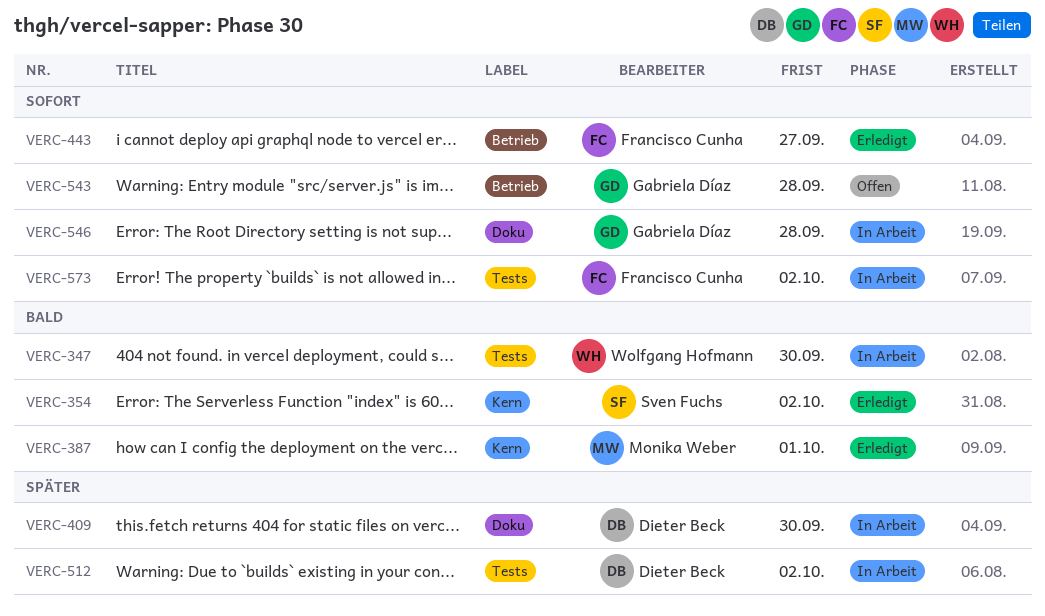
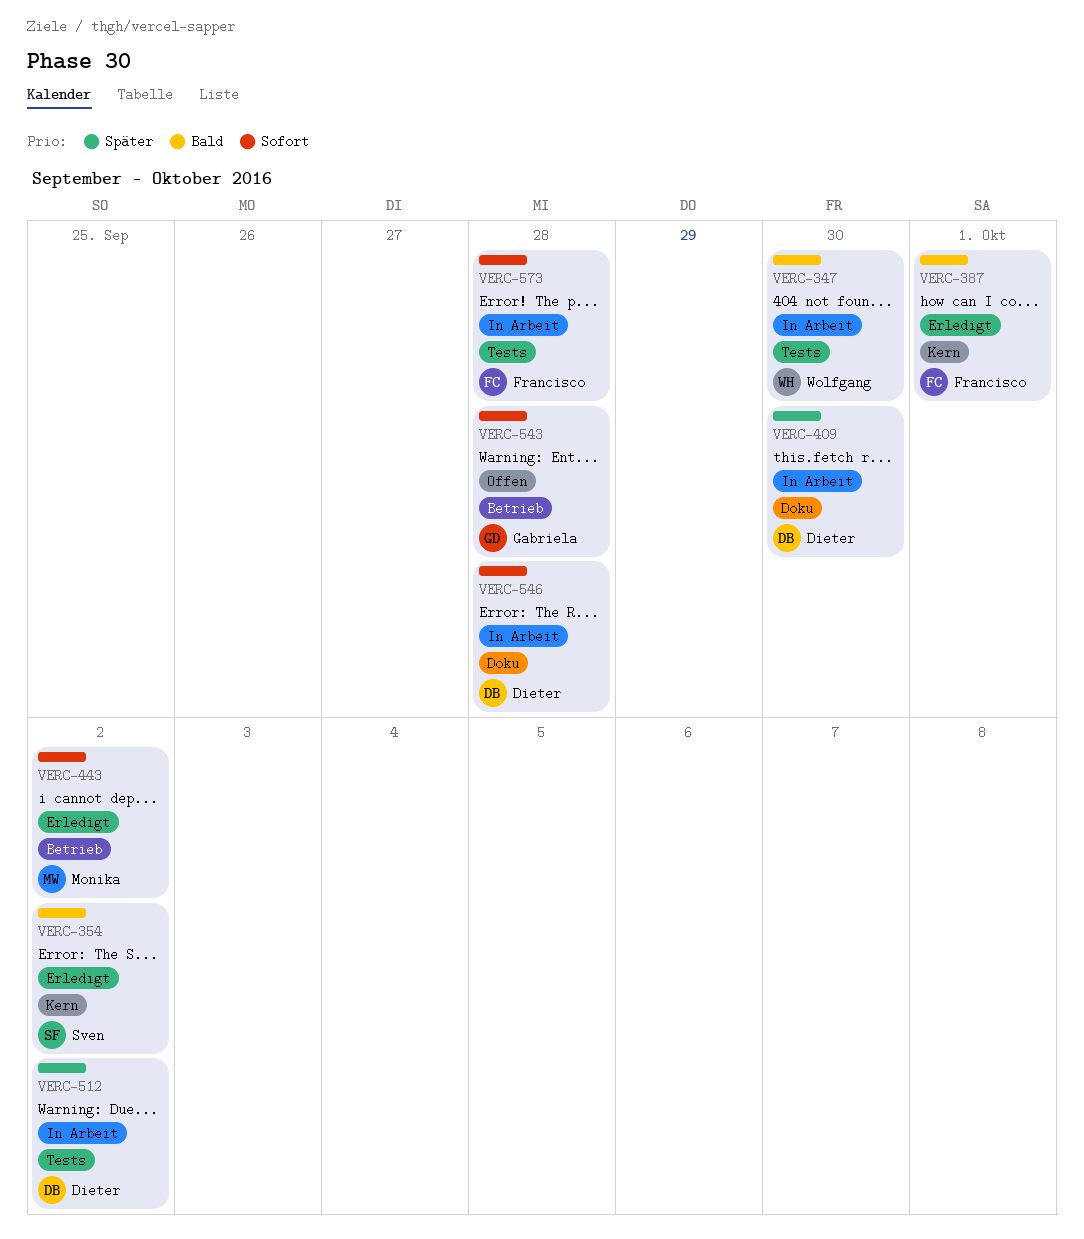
VERC-387, owner: Monika Weber -> Francisco Cunha
VERC-443, owner: Francisco Cunha -> Monika Weber
VERC-443, due: Sep 27 -> Oct 2
VERC-546, owner: Gabriela Díaz -> Dieter Beck
VERC-573, due: Oct 2 -> Sep 28

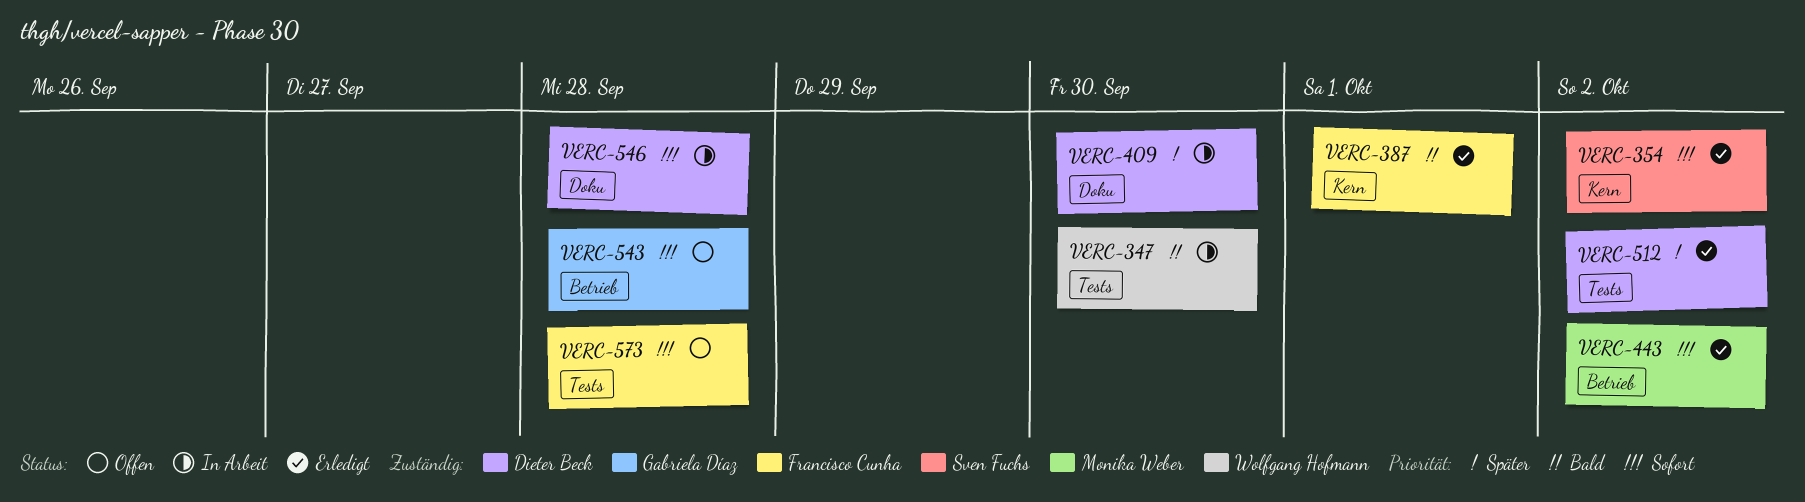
VERC-354, priority: Bald -> Sofort
VERC-512, status: In Arbeit -> Erledigt
VERC-573, status: In Arbeit -> Offen

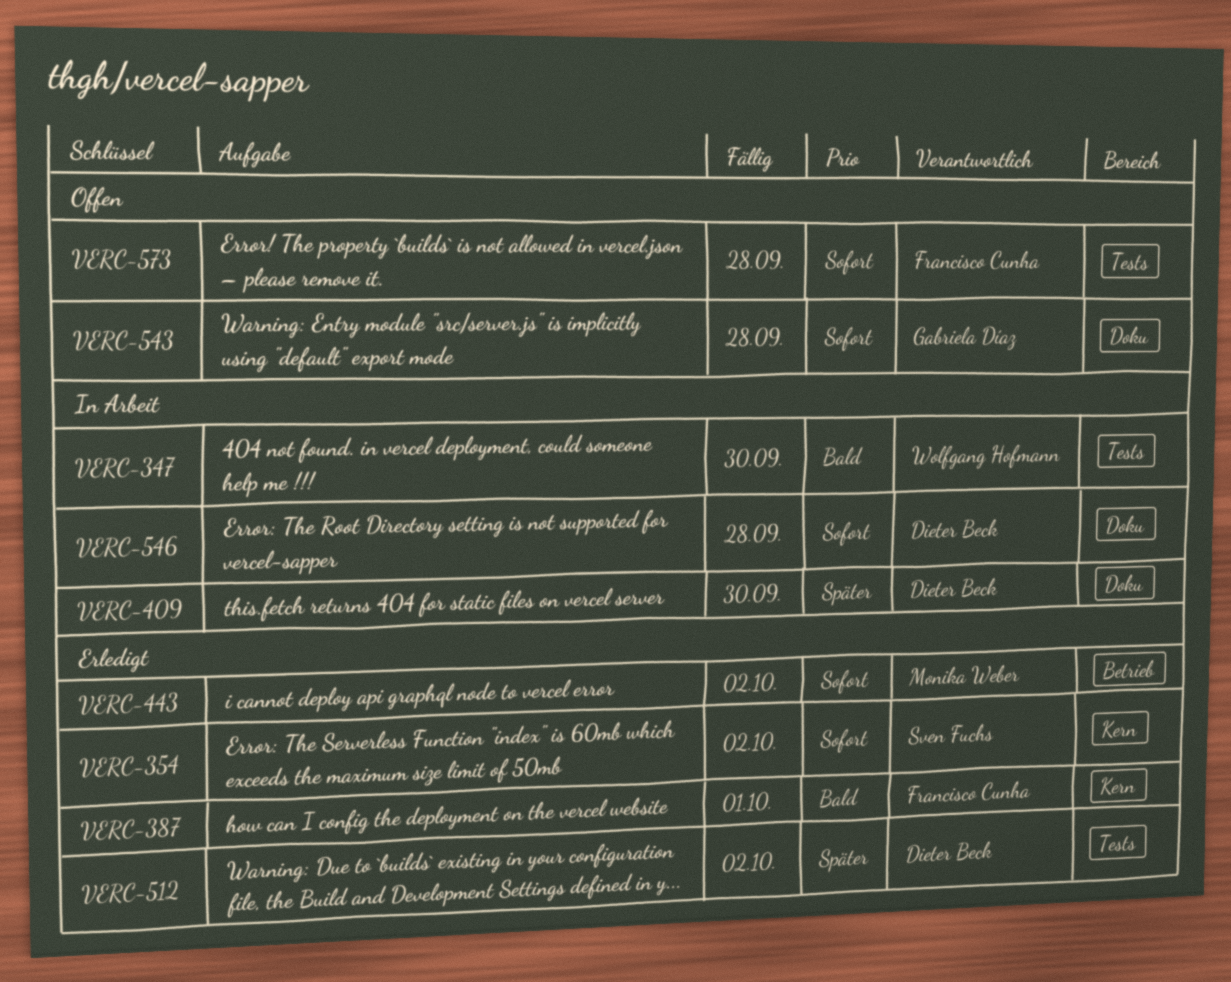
VERC-543, label: Betrieb -> Doku

